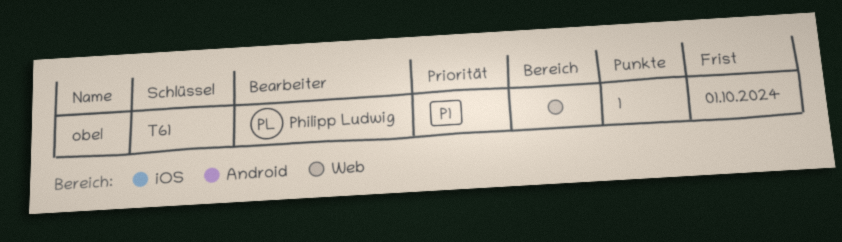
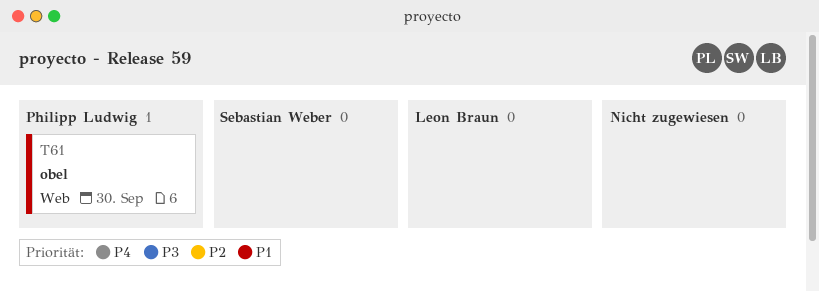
T61, due: Oct 1 -> Sep 30

